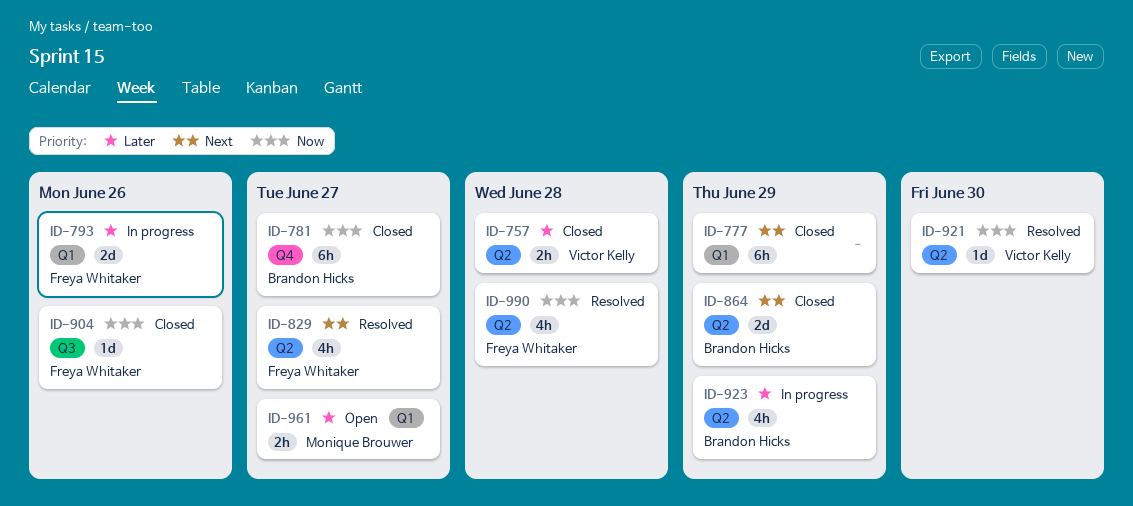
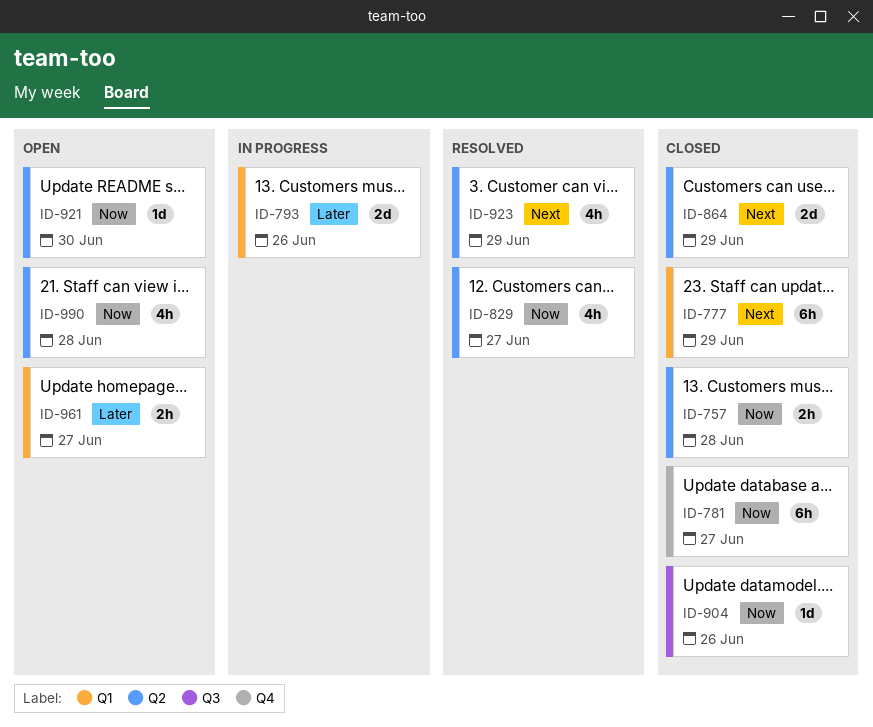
ID-757, priority: Later -> Now
ID-829, priority: Next -> Now
ID-921, status: Resolved -> Open
ID-923, status: In progress -> Resolved
ID-923, priority: Later -> Next
ID-990, status: Resolved -> Open

